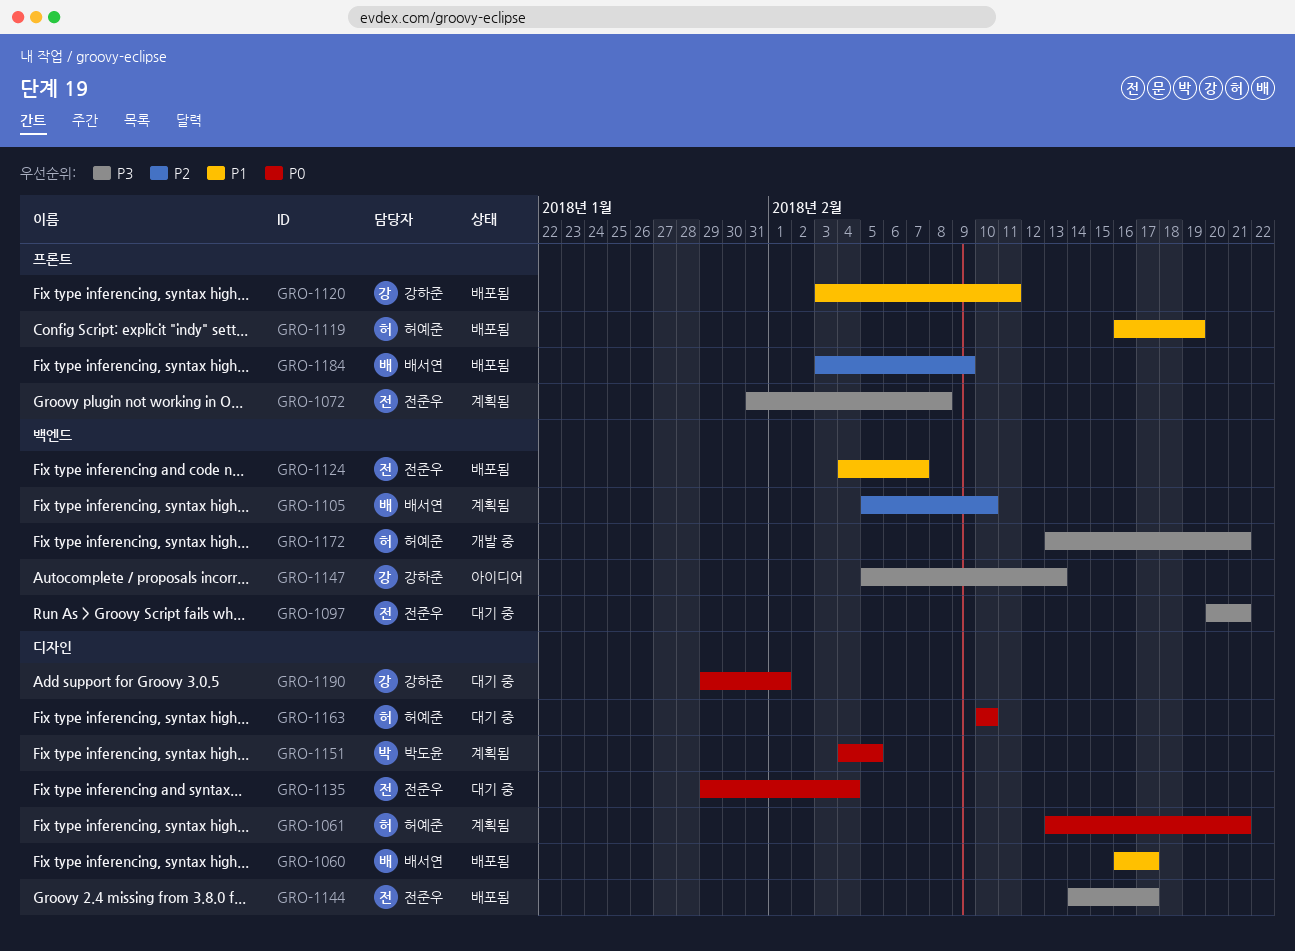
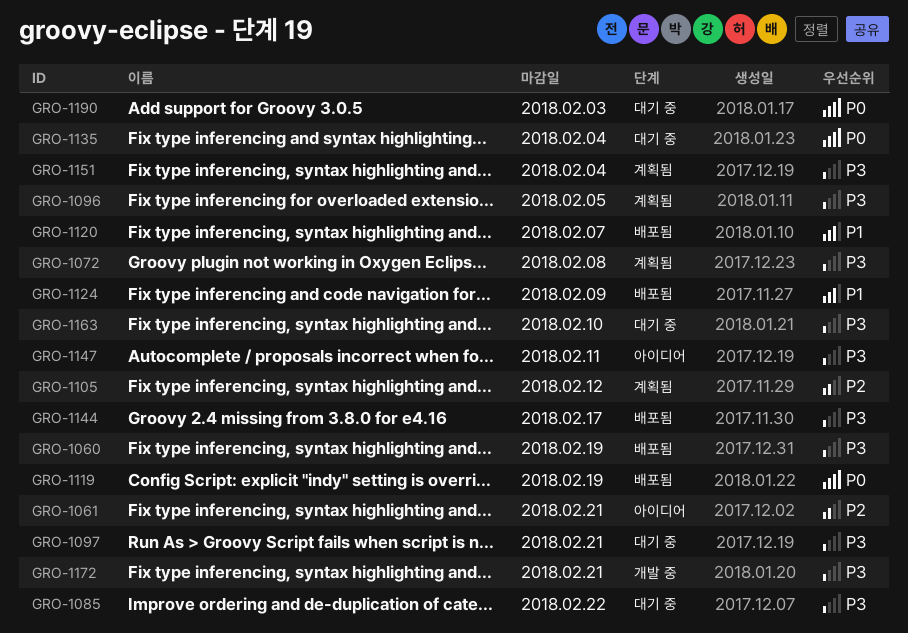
GRO-1060, priority: P1 -> P3
GRO-1060, due: Feb 17 -> Feb 19
GRO-1061, status: 계획됨 -> 아이디어
GRO-1061, priority: P0 -> P2
GRO-1085: none -> present
GRO-1096: none -> present
GRO-1105, due: Feb 10 -> Feb 12
GRO-1119, priority: P1 -> P0
GRO-1120, due: Feb 11 -> Feb 7
GRO-1124, due: Feb 7 -> Feb 9
GRO-1147, due: Feb 13 -> Feb 11
GRO-1151, priority: P0 -> P3
GRO-1151, due: Feb 5 -> Feb 4
GRO-1163, priority: P0 -> P3
GRO-1184: present -> none
GRO-1190, due: Feb 1 -> Feb 3

